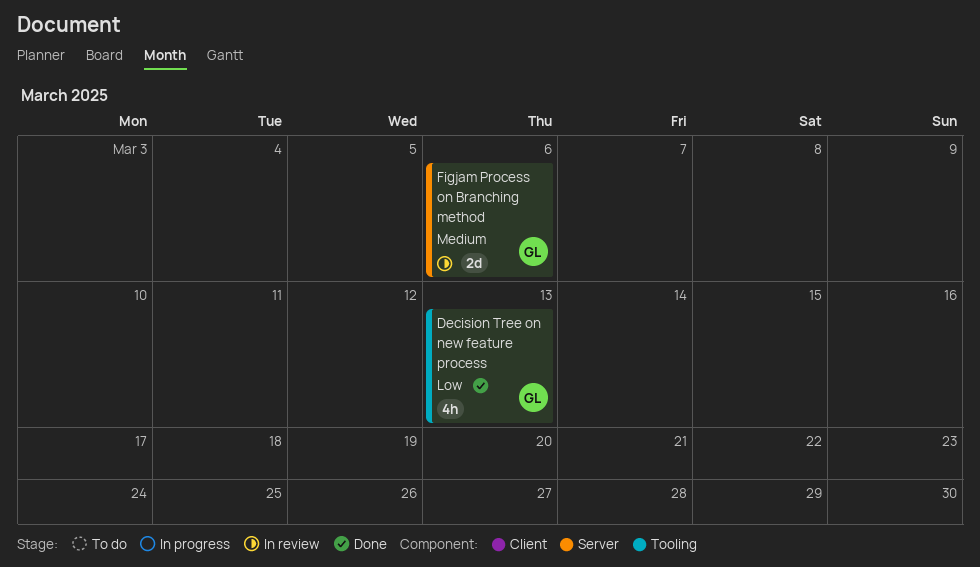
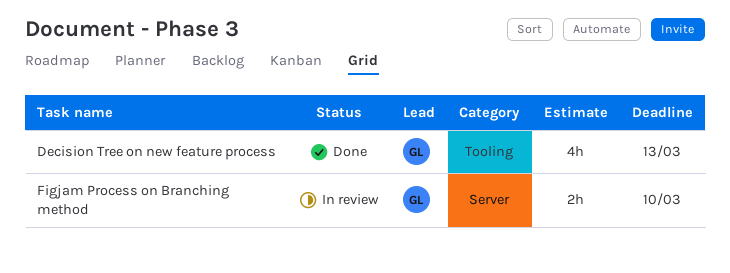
Figjam Process on Branching method, estimate: 2d -> 2h
Figjam Process on Branching method, due: Mar 6 -> Mar 10

